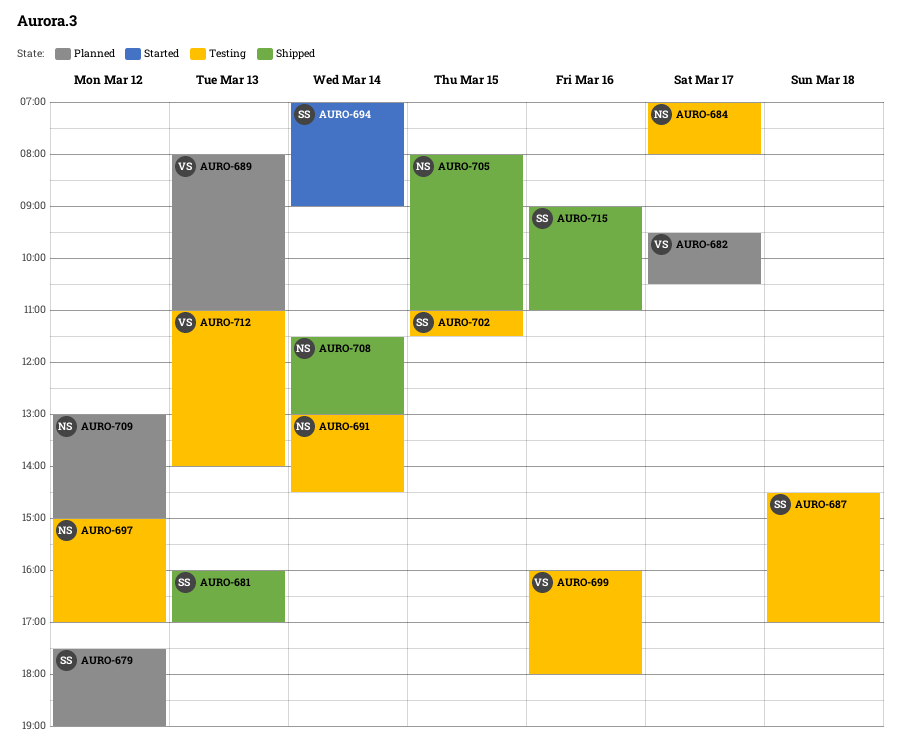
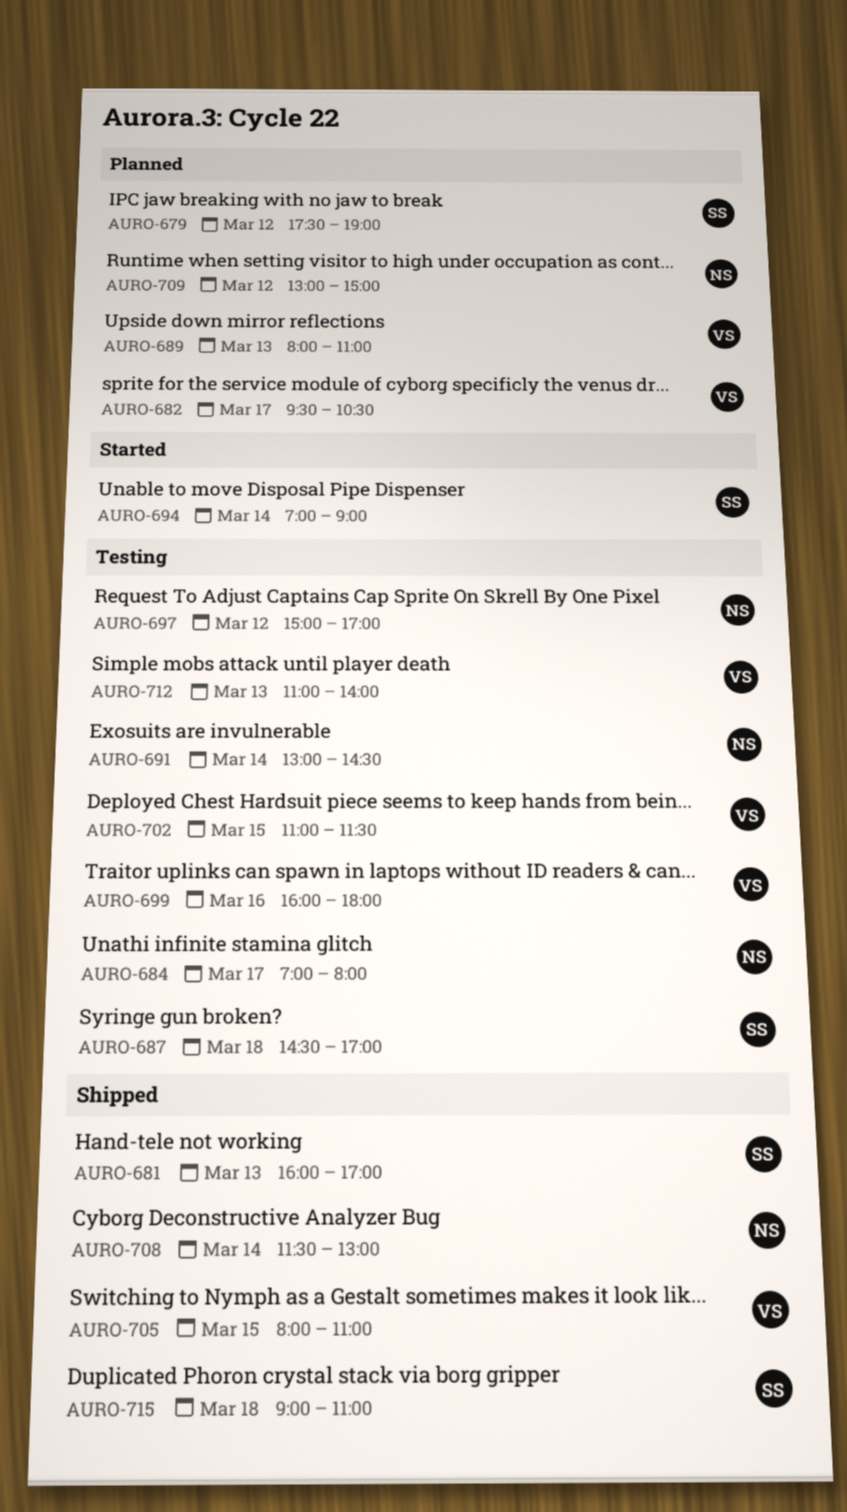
AURO-702, owner: SS -> VS
AURO-705, owner: NS -> VS
AURO-715, day: Mar 16 -> Mar 18

